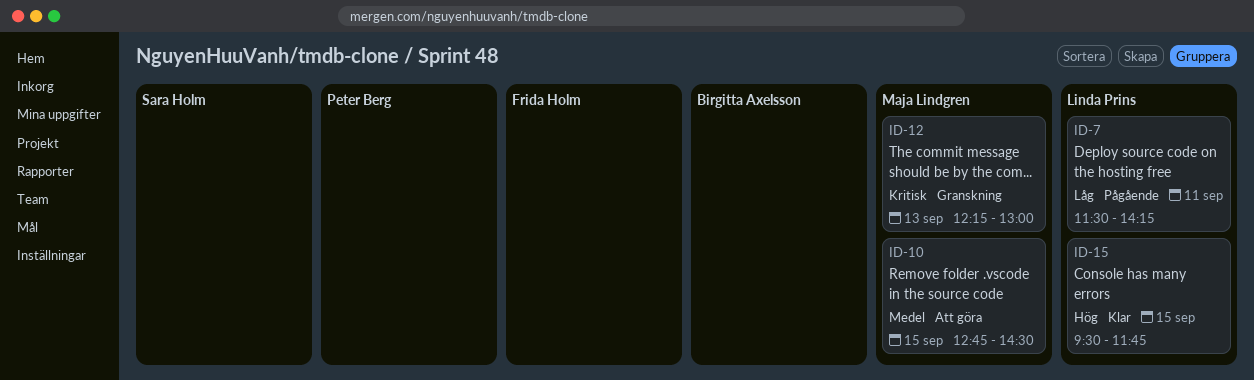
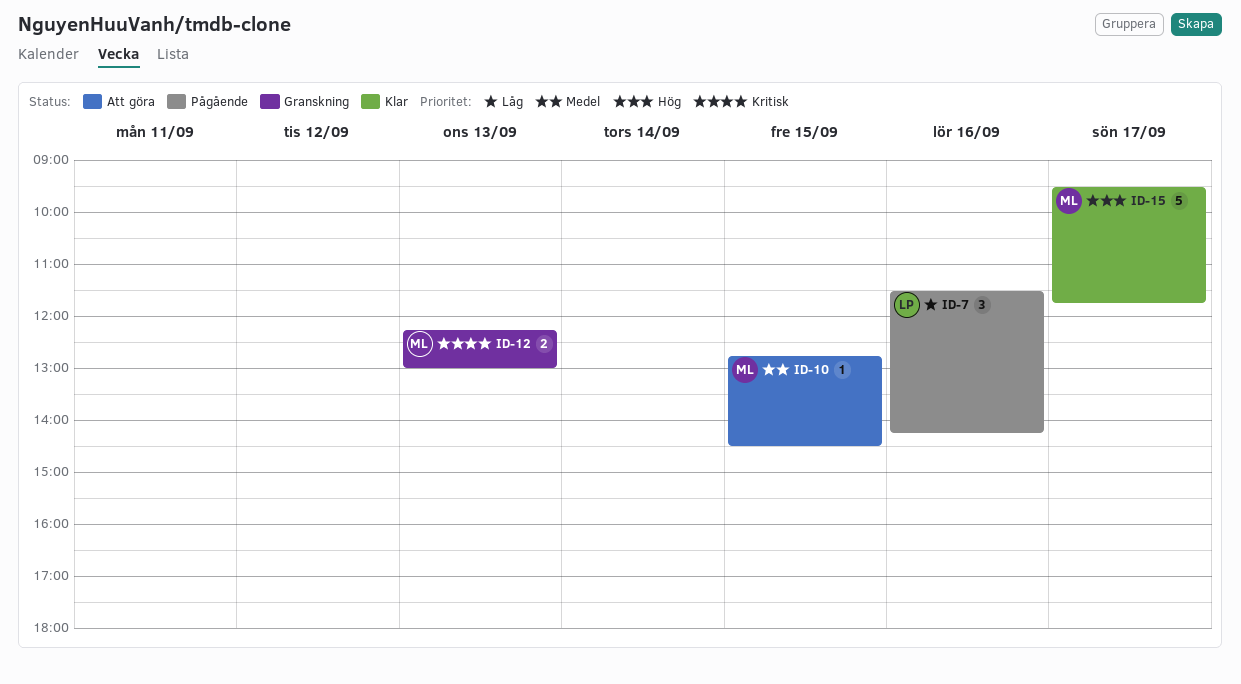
ID-7, day: Sep 11 -> Sep 16
ID-15, owner: Linda Prins -> Maja Lindgren
ID-15, day: Sep 15 -> Sep 17

